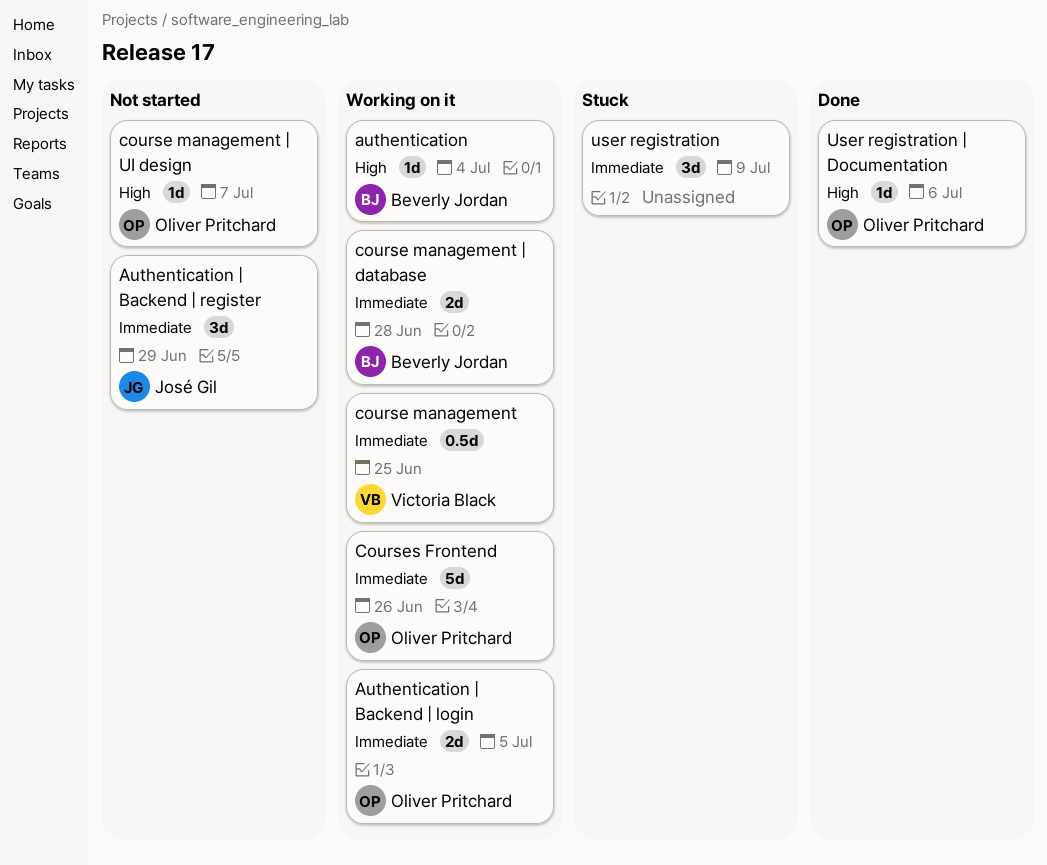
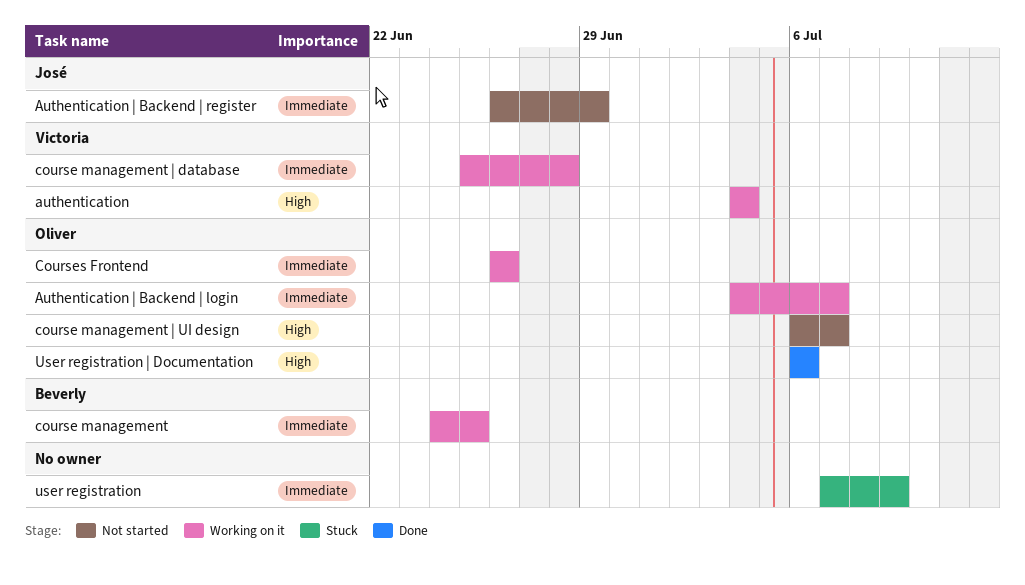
authentication, owner: Beverly Jordan -> Victoria Black
Authentication | Backend | login, due: Jul 5 -> Jul 7
course management, owner: Victoria Black -> Beverly Jordan
course management | database, owner: Beverly Jordan -> Victoria Black

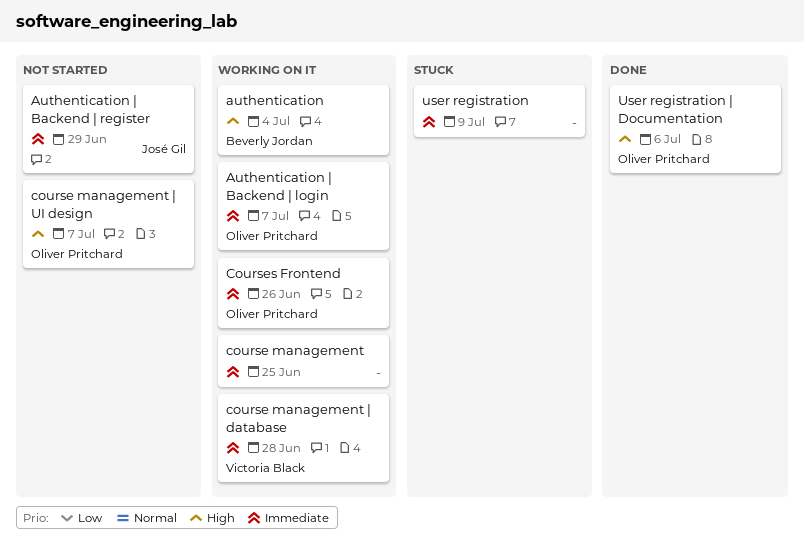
authentication, owner: Victoria Black -> Beverly Jordan
course management, owner: Beverly Jordan -> none

